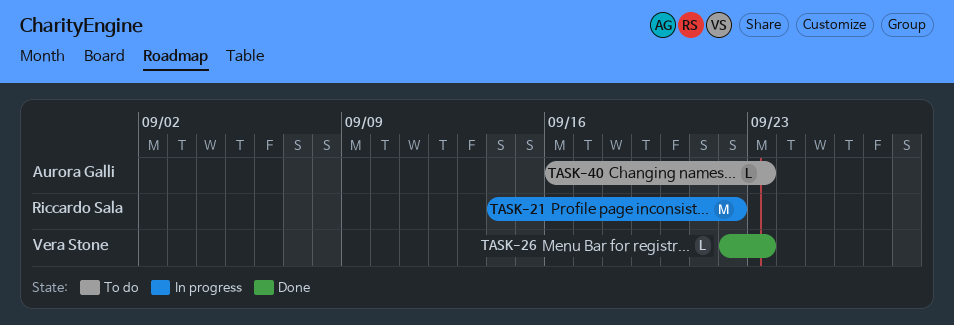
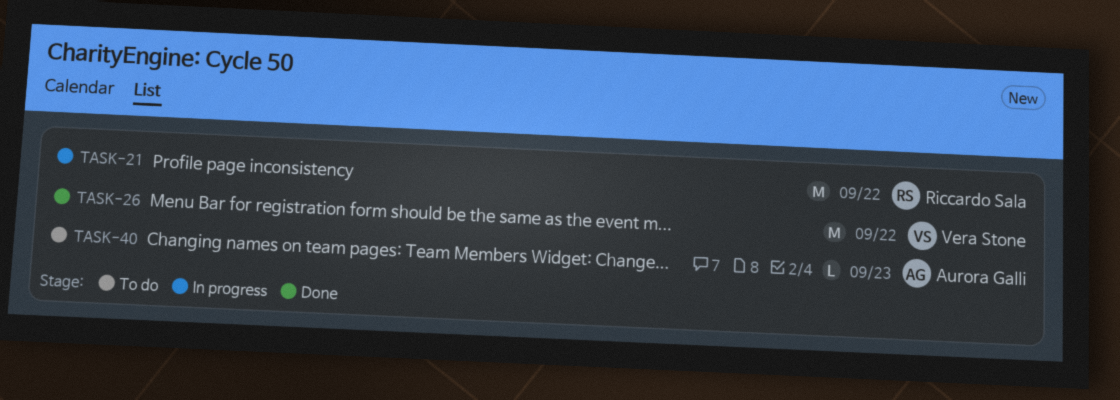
TASK-26, estimate: L -> M
TASK-26, due: Sep 23 -> Sep 22

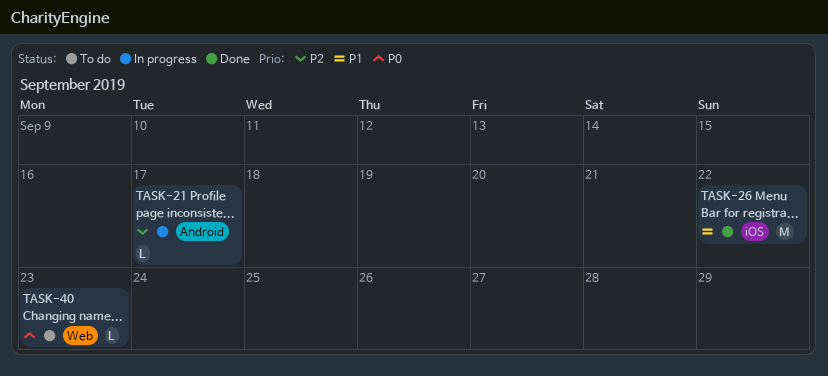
TASK-21, estimate: M -> L
TASK-21, due: Sep 22 -> Sep 17

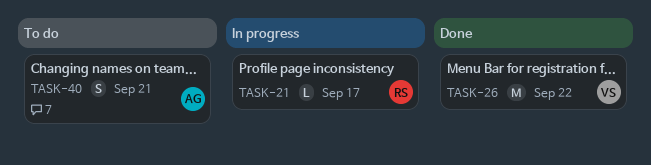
TASK-40, estimate: L -> S
TASK-40, due: Sep 23 -> Sep 21

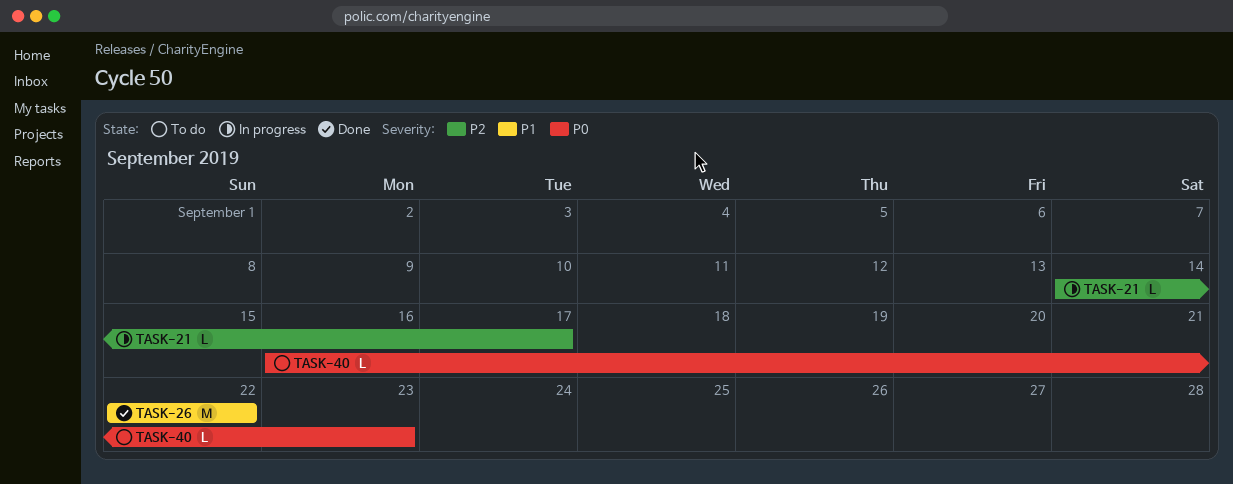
TASK-40, estimate: S -> L
TASK-40, due: Sep 21 -> Sep 23

